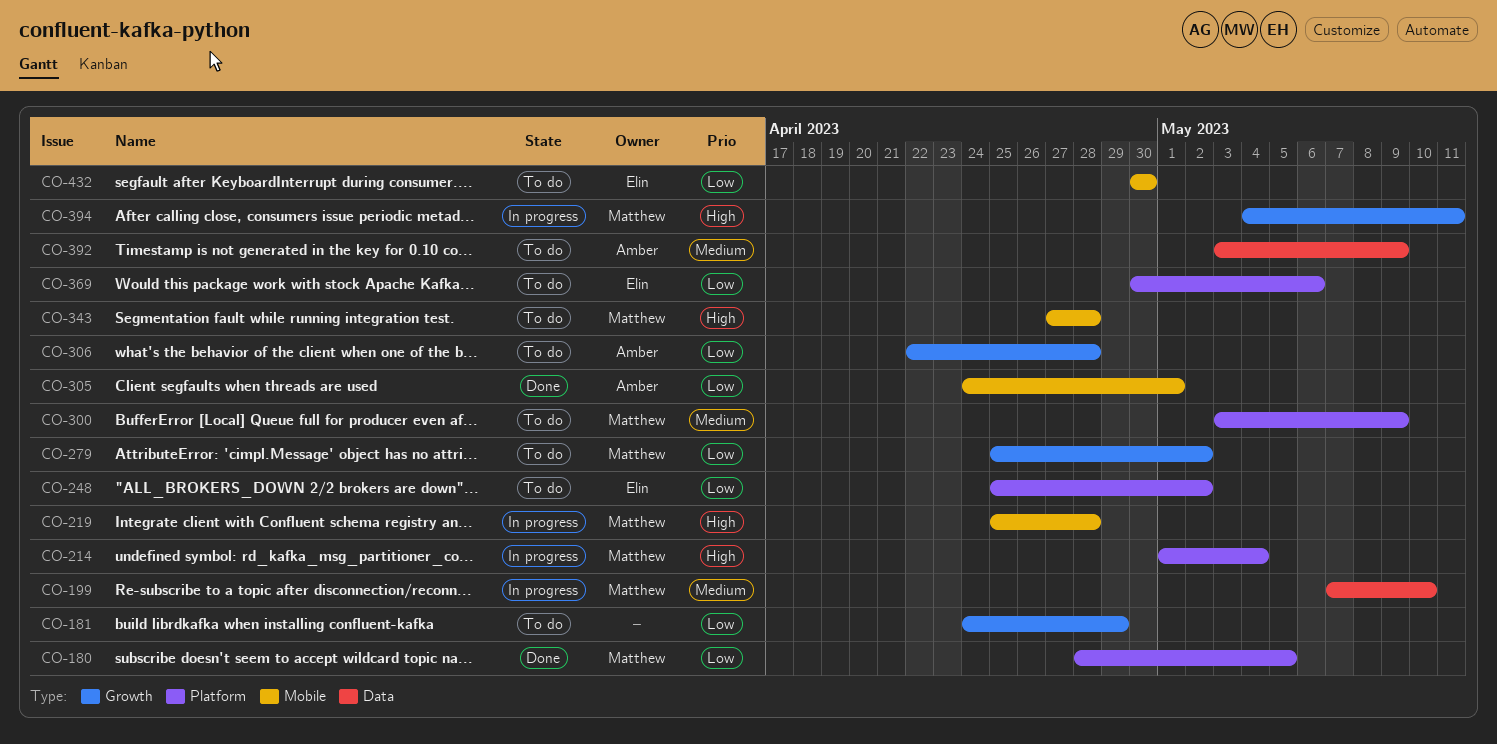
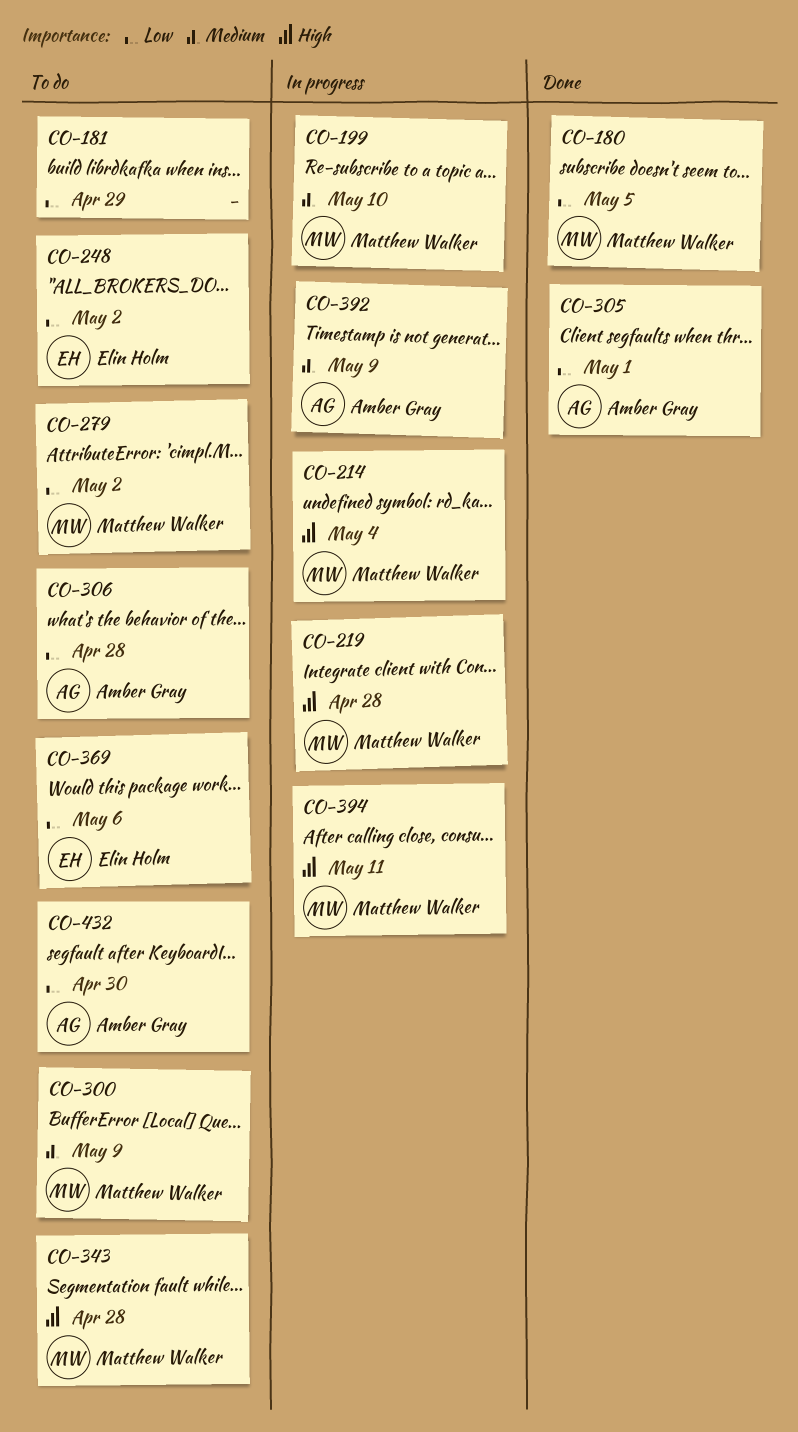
CO-392, status: To do -> In progress
CO-432, owner: Elin Holm -> Amber Gray

